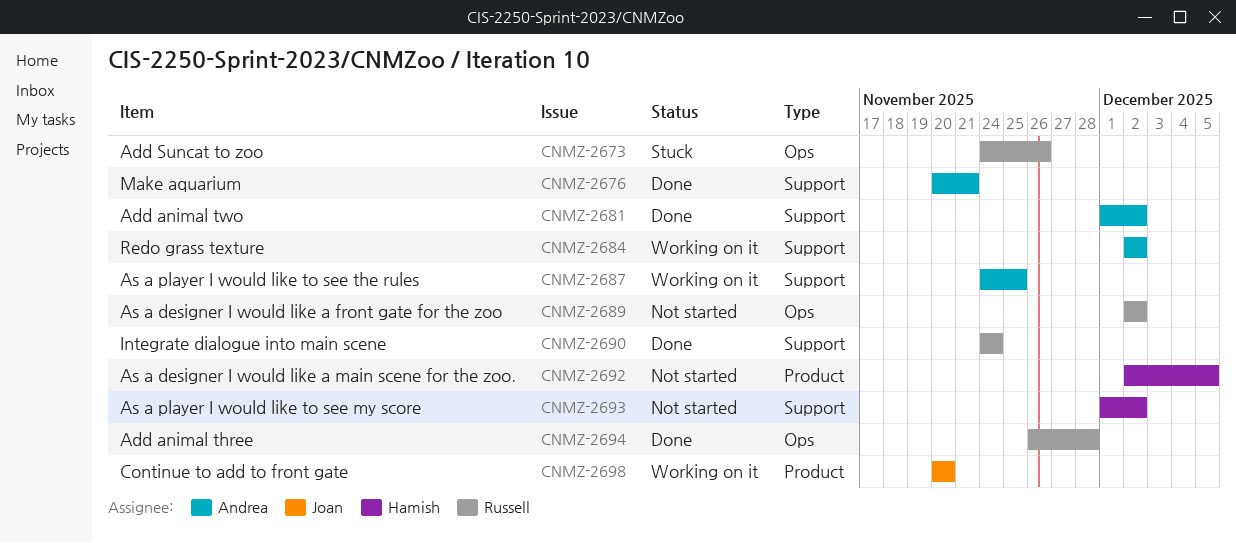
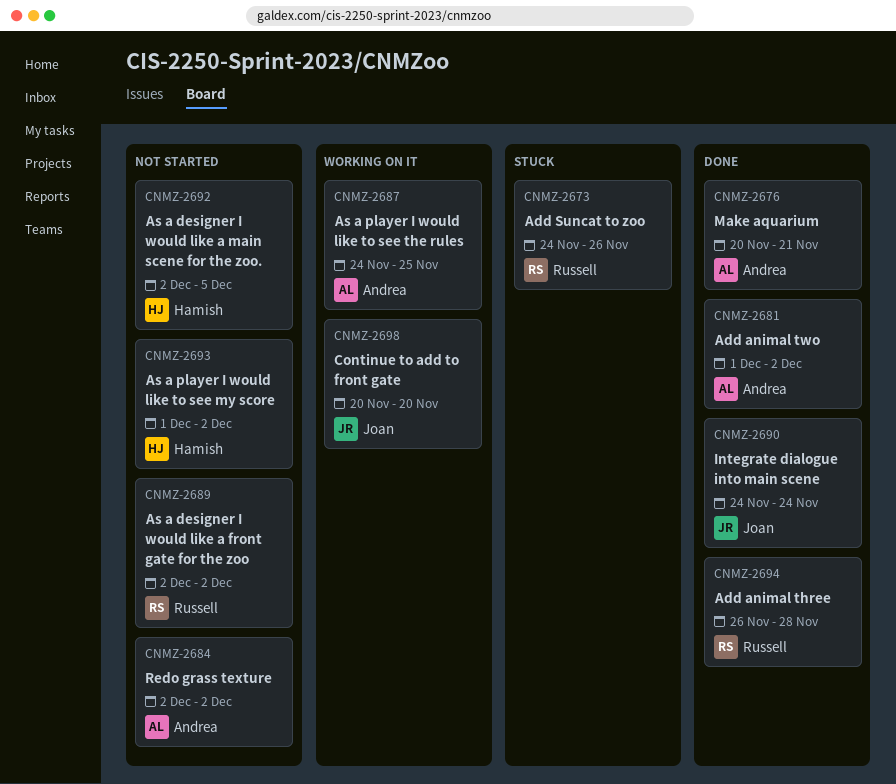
CNMZ-2684, status: Working on it -> Not started
CNMZ-2690, owner: Russell -> Joan

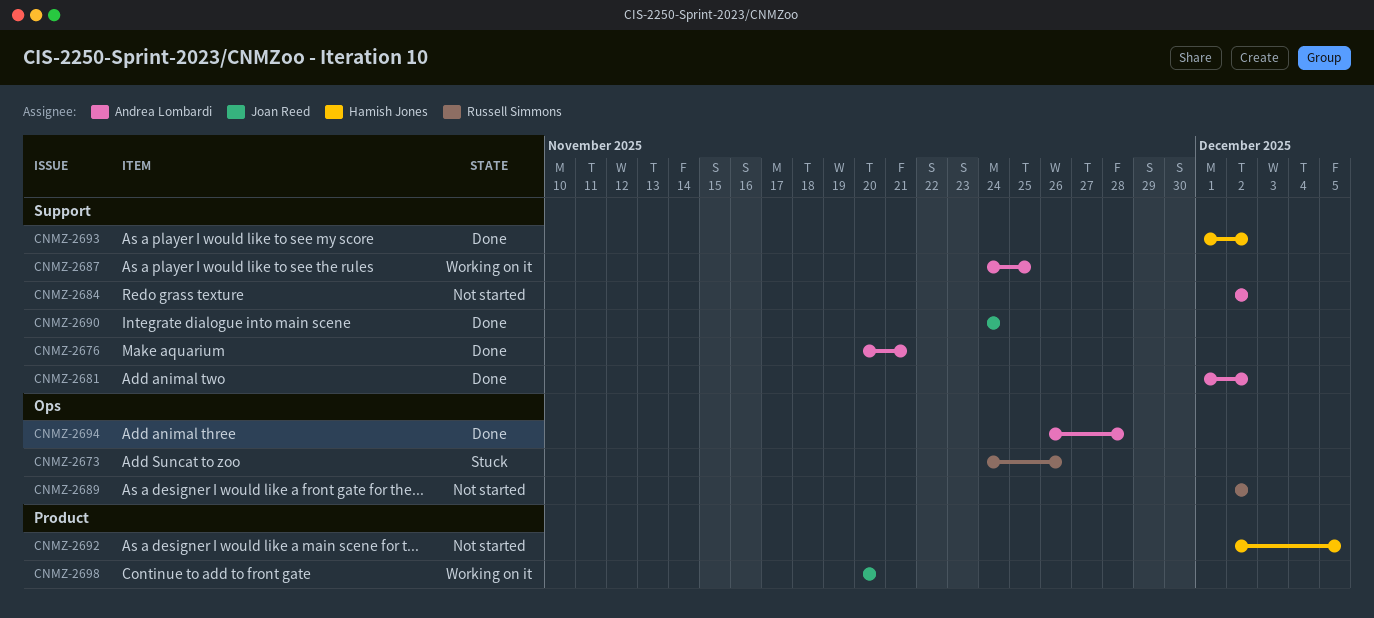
CNMZ-2693, status: Not started -> Done
CNMZ-2694, owner: Russell Simmons -> Andrea Lombardi

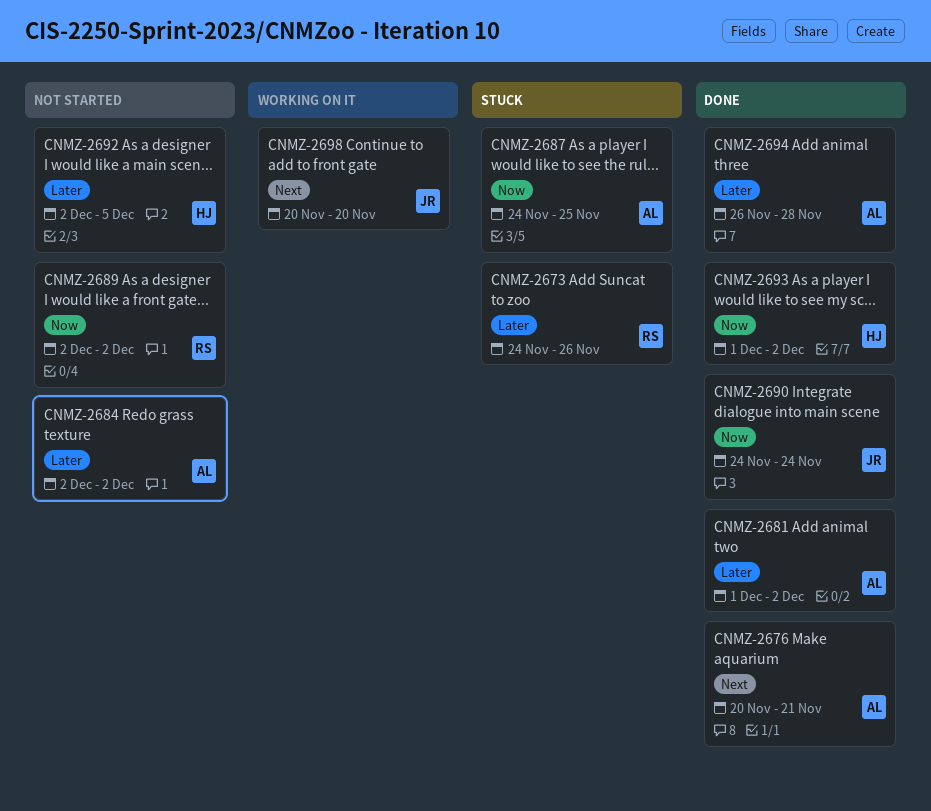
CNMZ-2687, status: Working on it -> Stuck

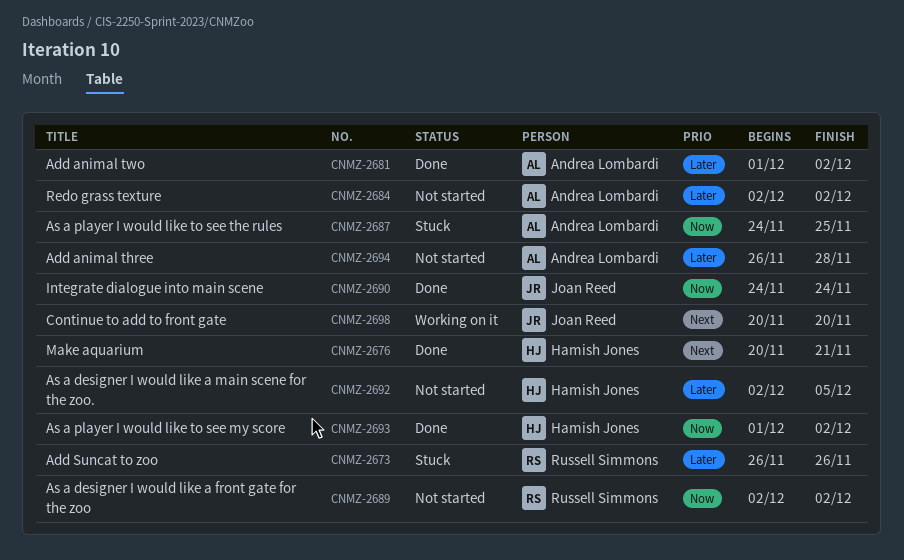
CNMZ-2673, start: Nov 24 -> Nov 26
CNMZ-2676, owner: Andrea Lombardi -> Hamish Jones
CNMZ-2694, status: Done -> Not started

